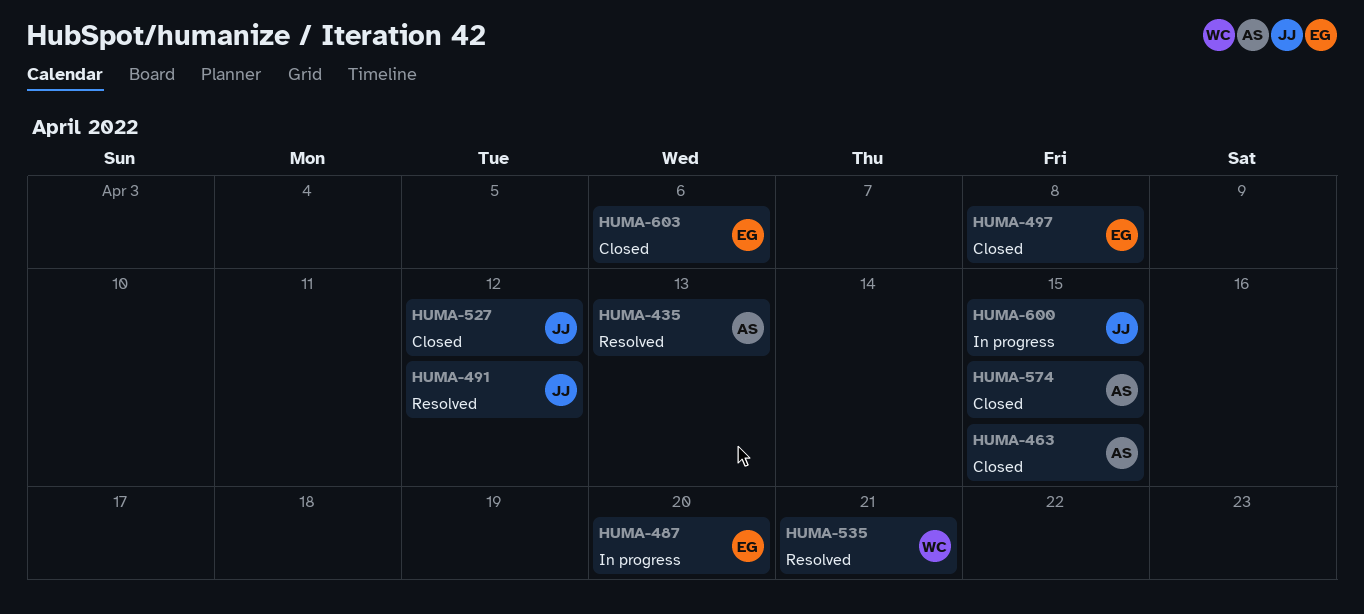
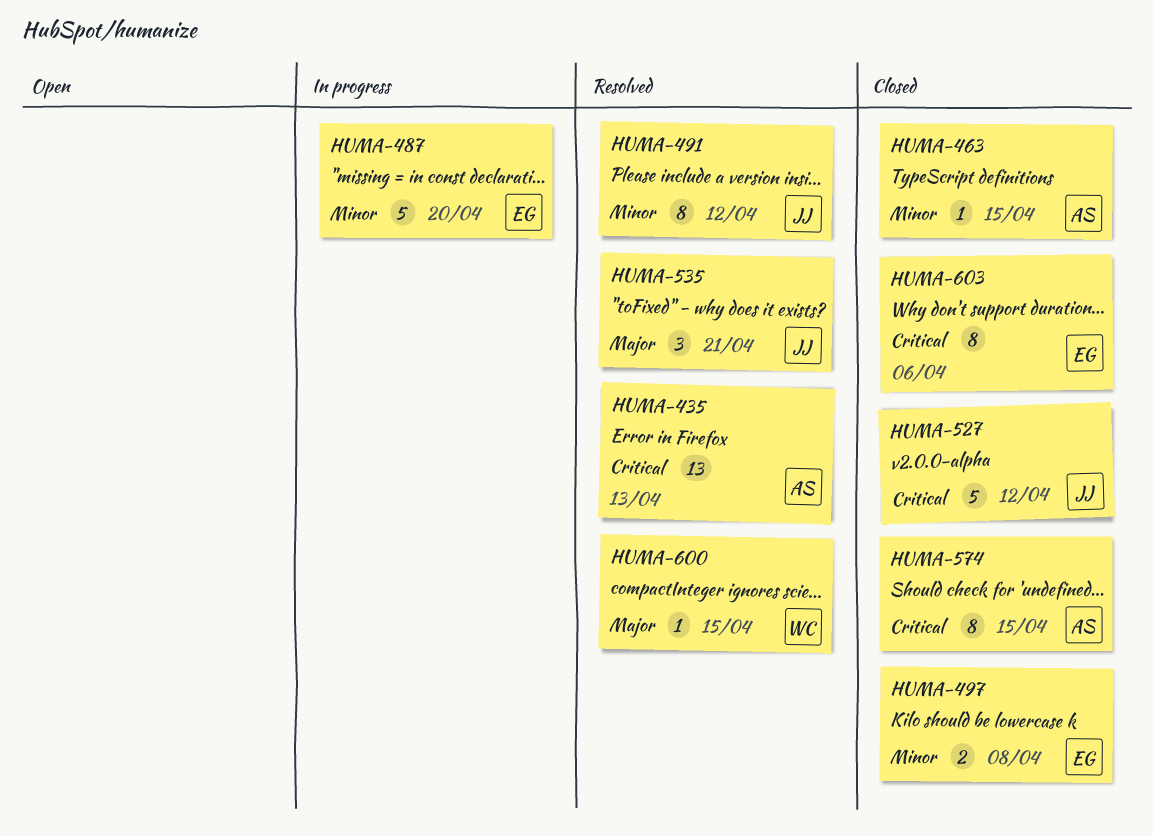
HUMA-535, owner: WC -> JJ
HUMA-600, status: In progress -> Resolved
HUMA-600, owner: JJ -> WC

